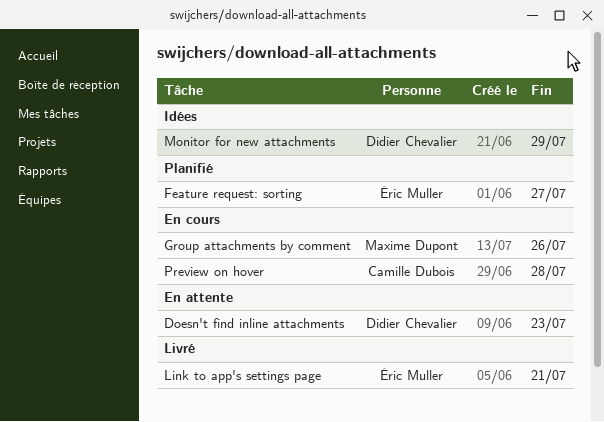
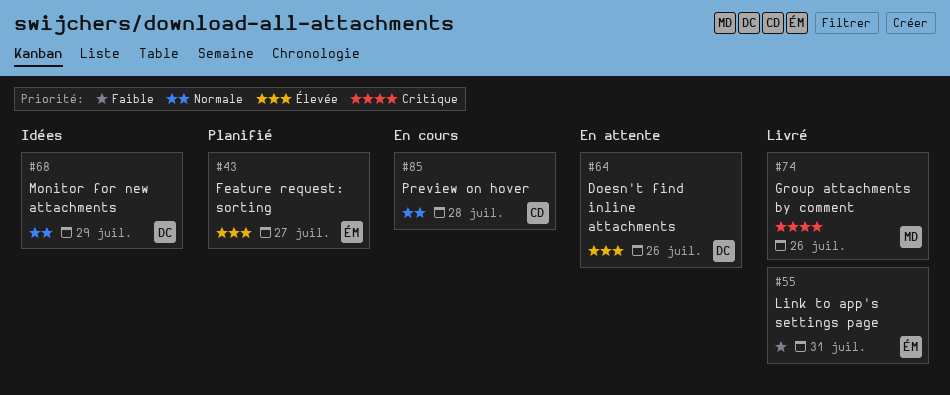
Doesn't find inline attachments, due: Jul 23 -> Jul 26
Group attachments by comment, status: En cours -> Livré
Link to app's settings page, due: Jul 21 -> Jul 31

